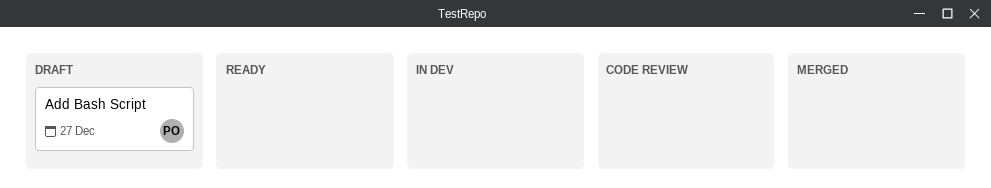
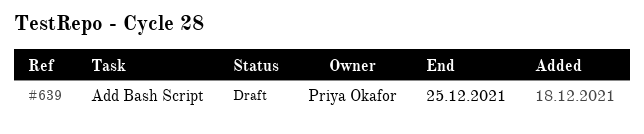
Add Bash Script, due: Dec 27 -> Dec 25

